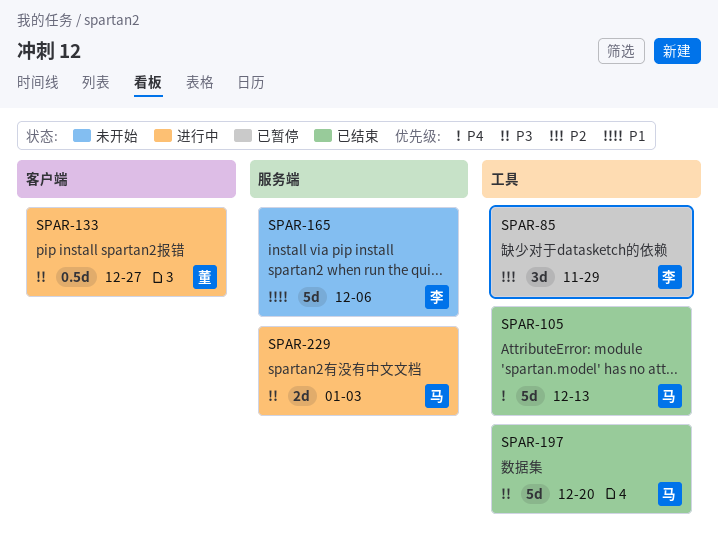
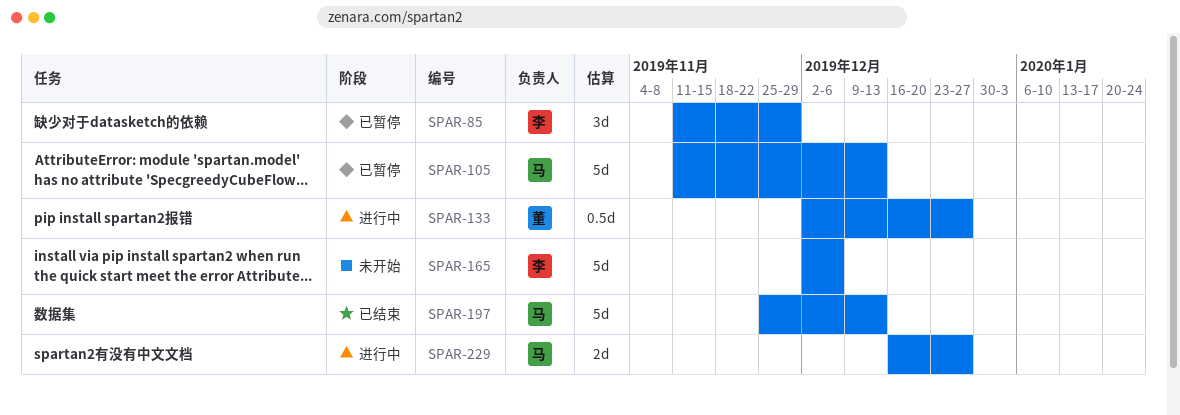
SPAR-105, status: 已结束 -> 已暂停
SPAR-197, due: Dec 20 -> Dec 13
SPAR-229, due: Jan 3 -> Dec 27

